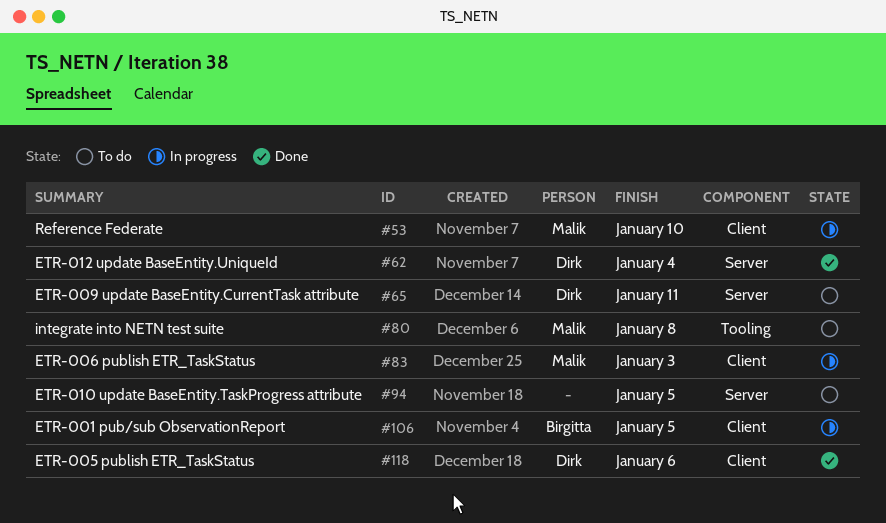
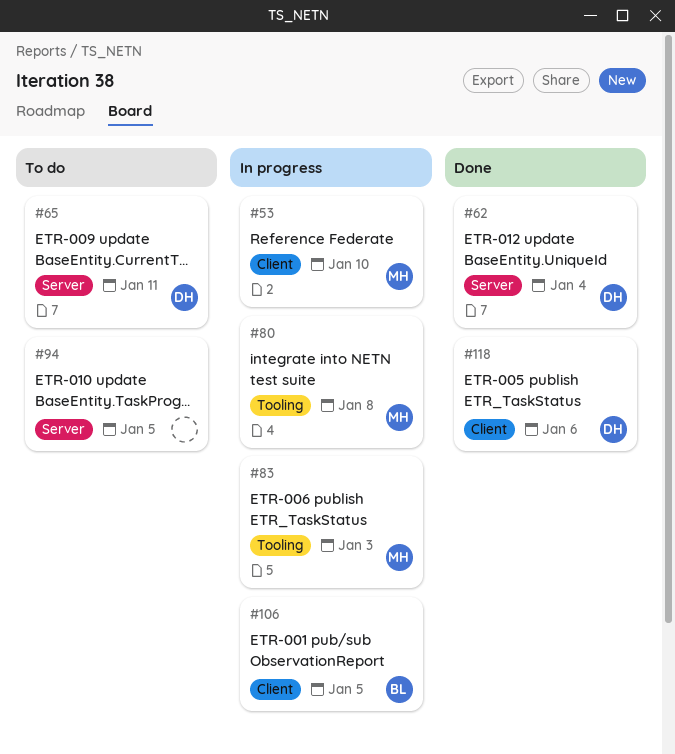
#80, status: To do -> In progress
#83, label: Client -> Tooling

